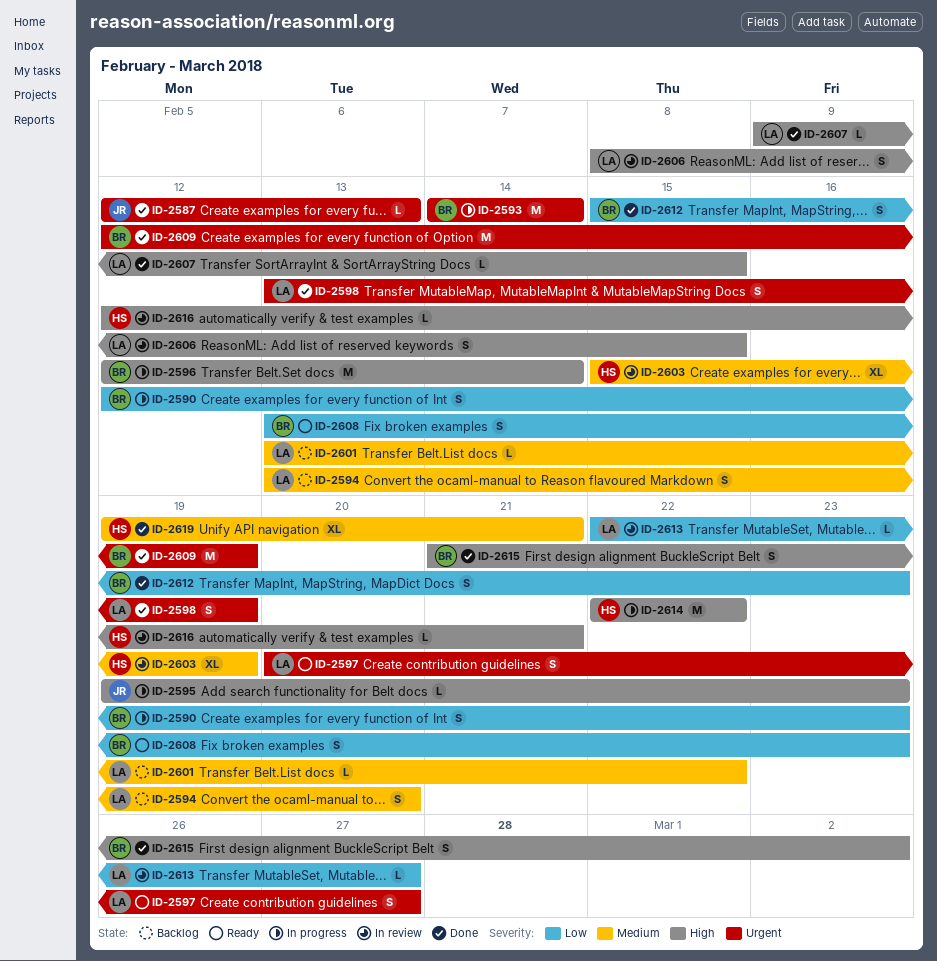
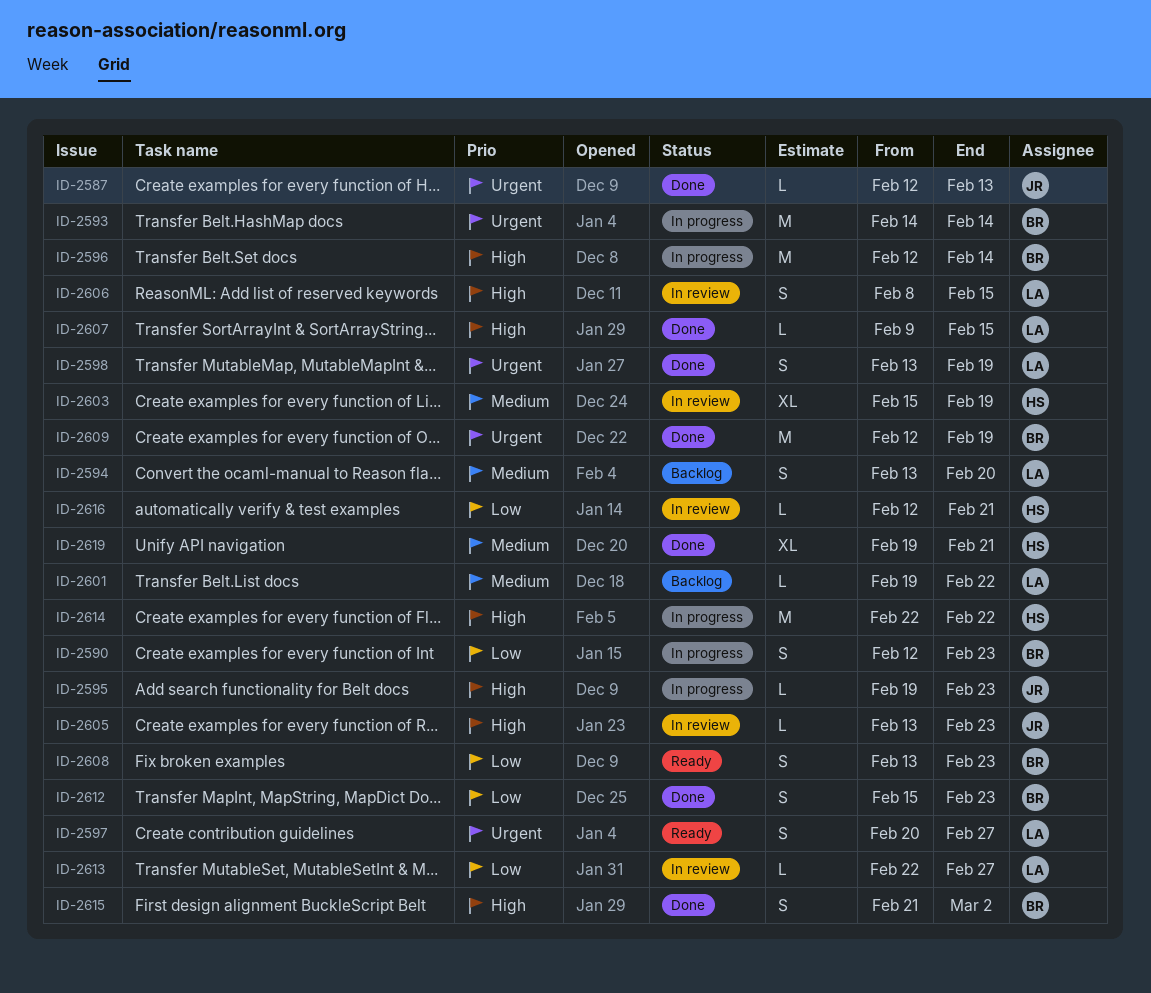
ID-2601, start: Feb 13 -> Feb 19
ID-2605: none -> present
ID-2616, priority: High -> Low

